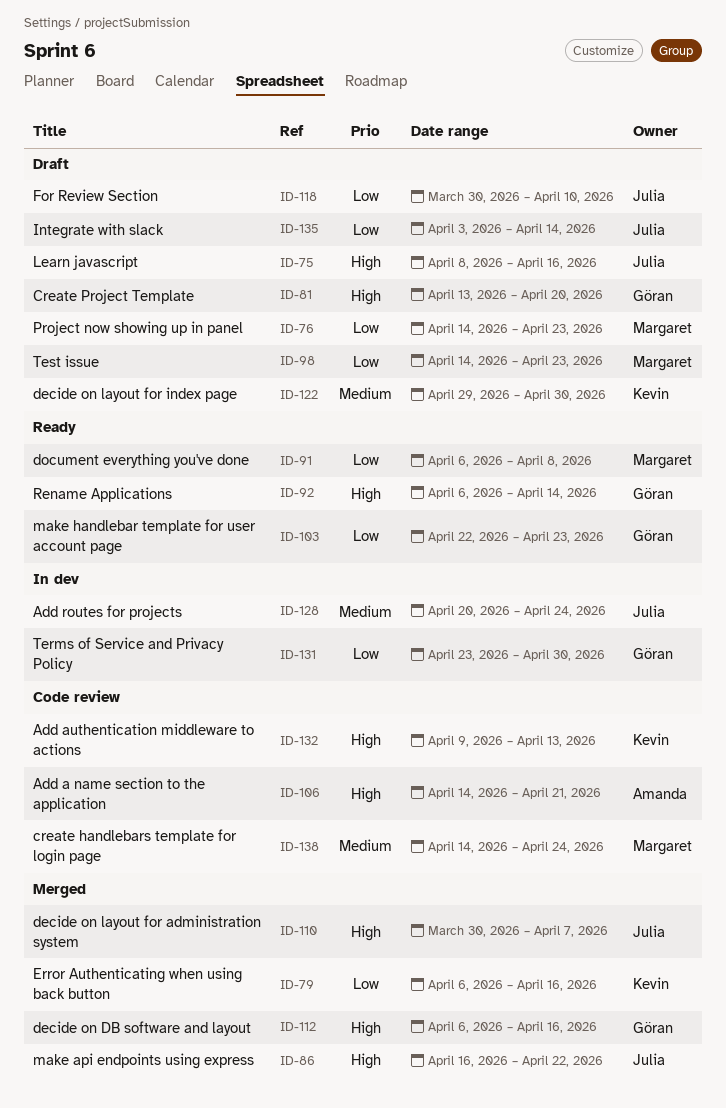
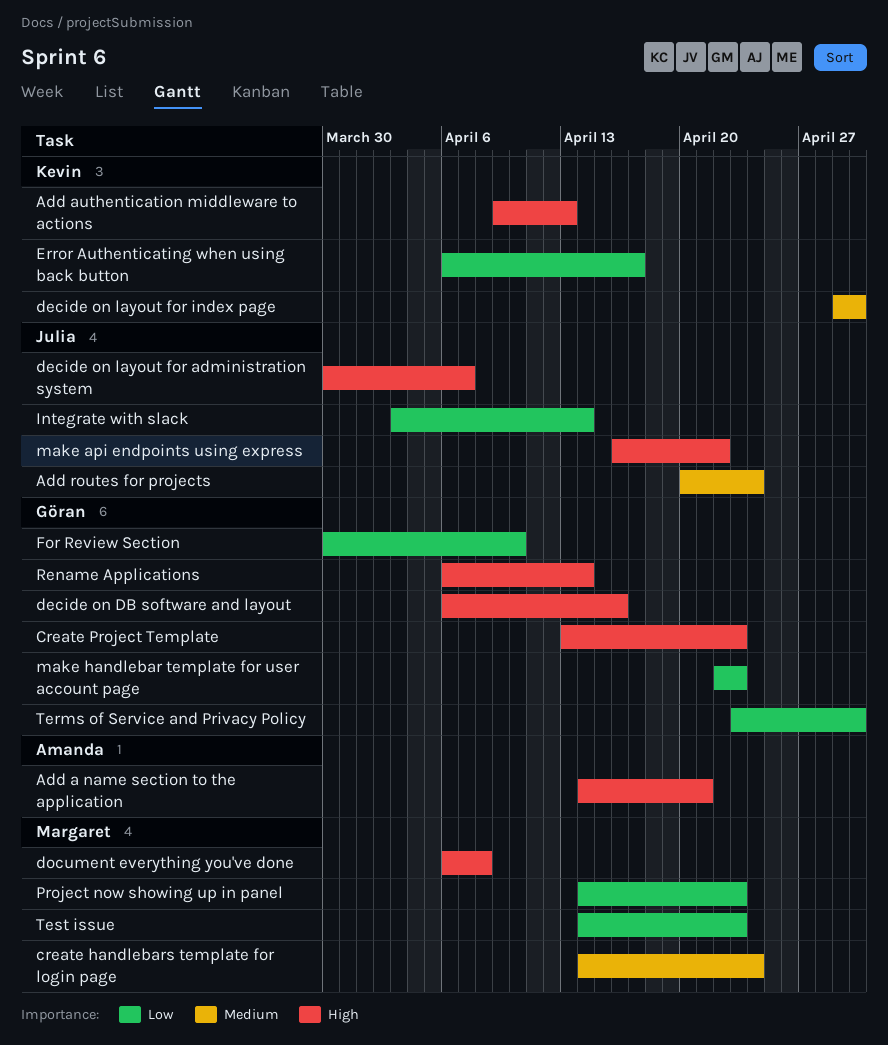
Create Project Template, due: Apr 20 -> Apr 23
document everything you've done, priority: Low -> High
Error Authenticating when using back button, due: Apr 16 -> Apr 17
For Review Section, owner: Julia -> Göran
Learn javascript: present -> none

